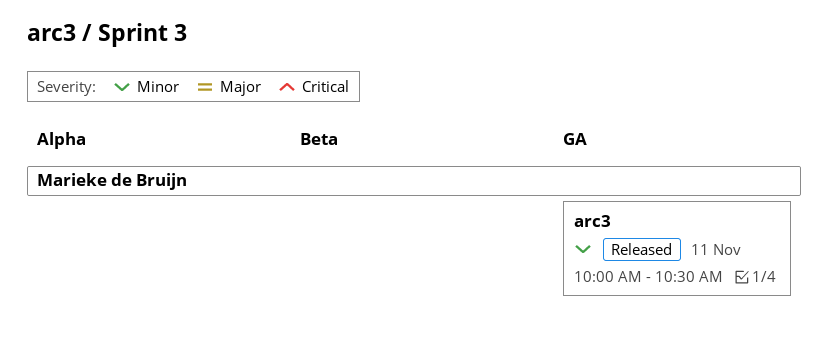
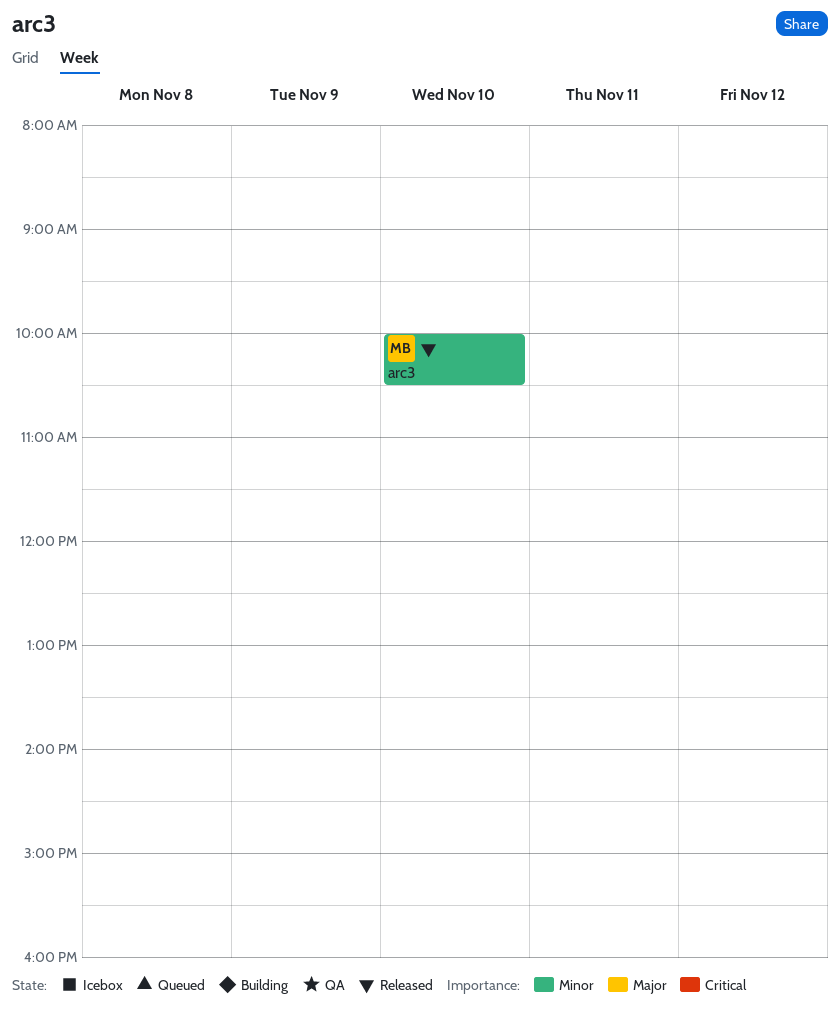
arc3, day: Nov 11 -> Nov 10

